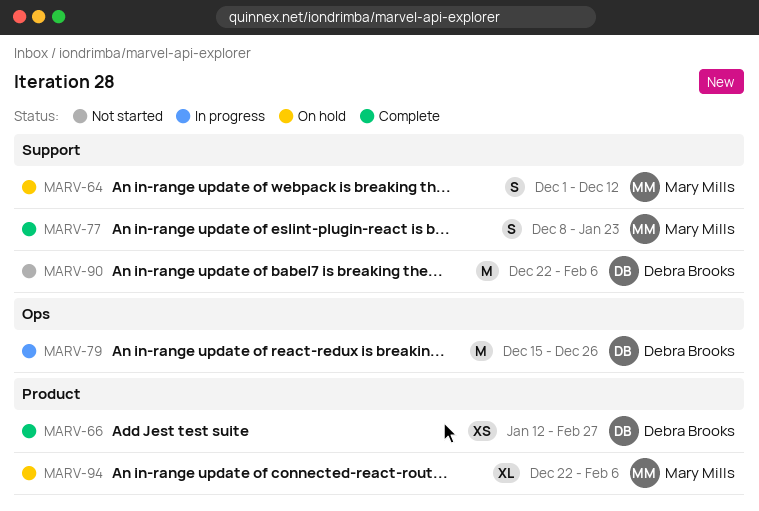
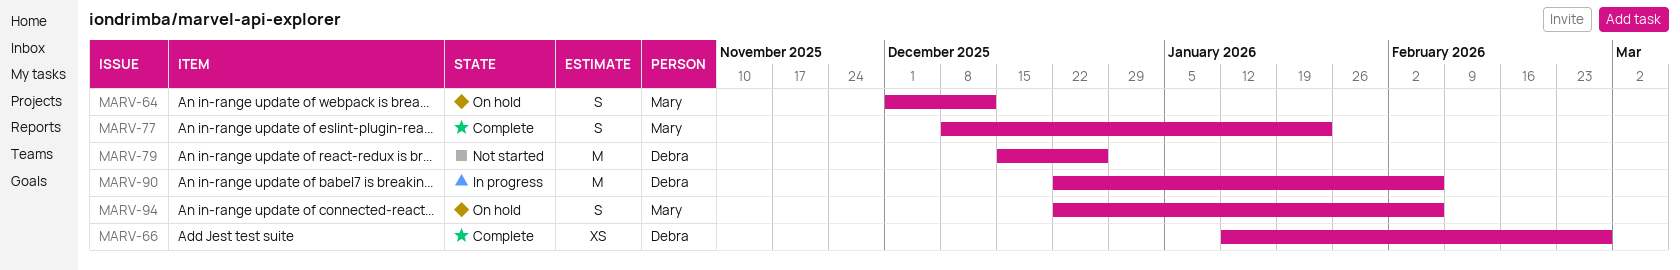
MARV-79, status: In progress -> Not started
MARV-90, status: Not started -> In progress
MARV-94, estimate: XL -> S

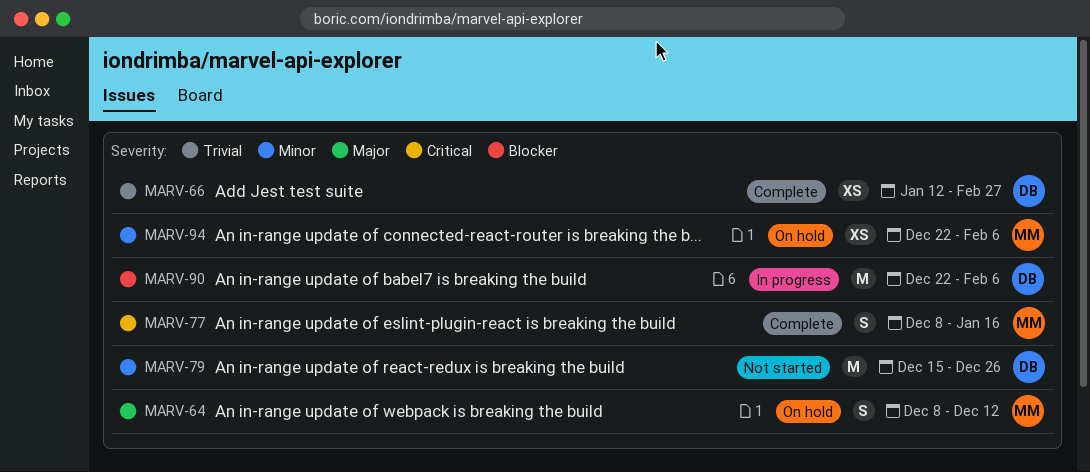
MARV-64, start: Dec 1 -> Dec 8
MARV-77, due: Jan 23 -> Jan 16
MARV-94, estimate: S -> XS

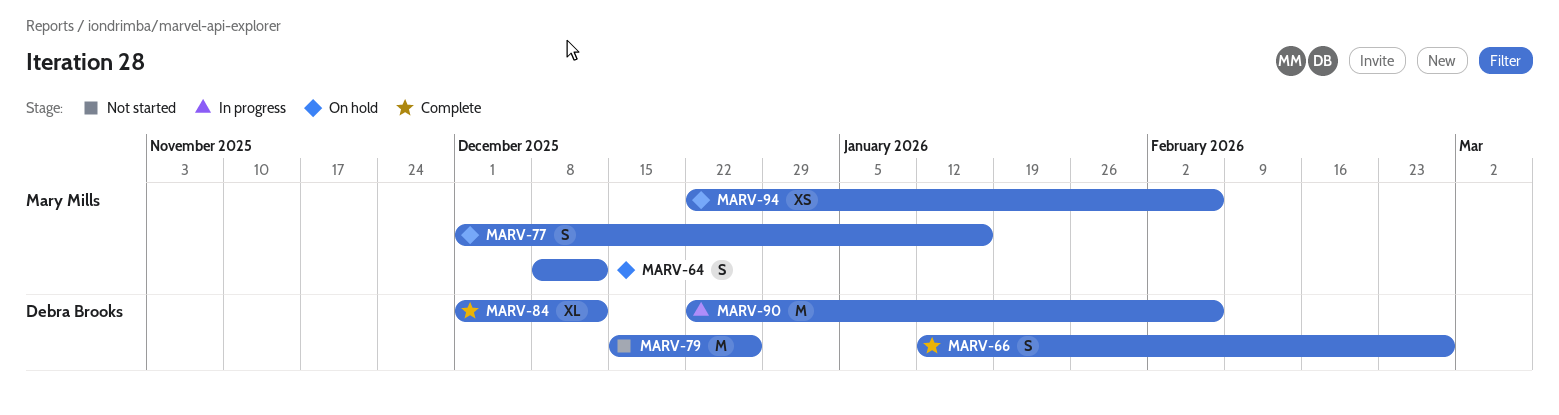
MARV-66, estimate: XS -> S
MARV-77, status: Complete -> On hold
MARV-77, start: Dec 8 -> Dec 1
MARV-84: none -> present

